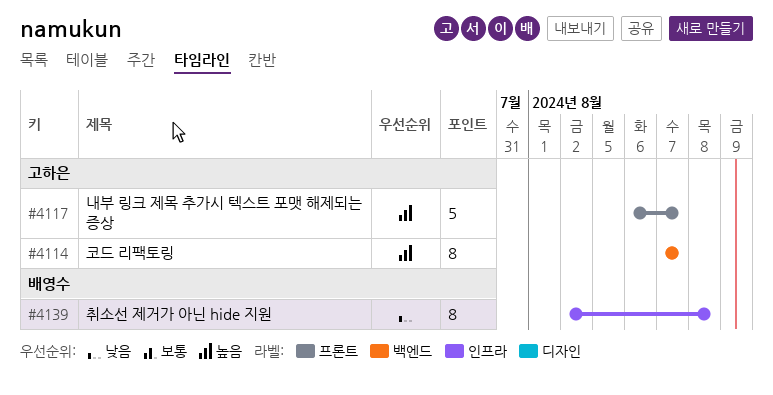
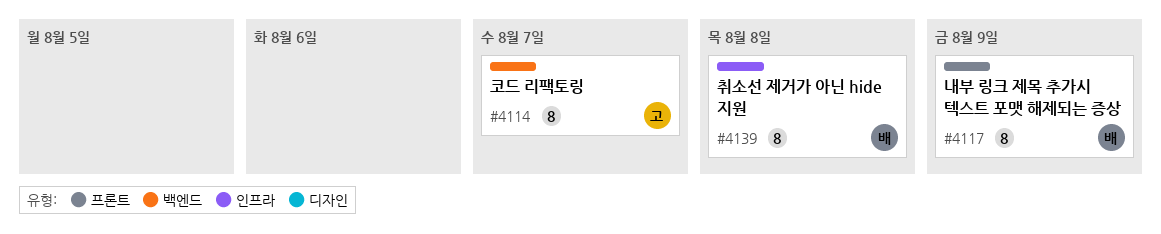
#4117, owner: 고하은 -> 배영수
#4117, estimate: 5 -> 8
#4117, due: Aug 7 -> Aug 9

